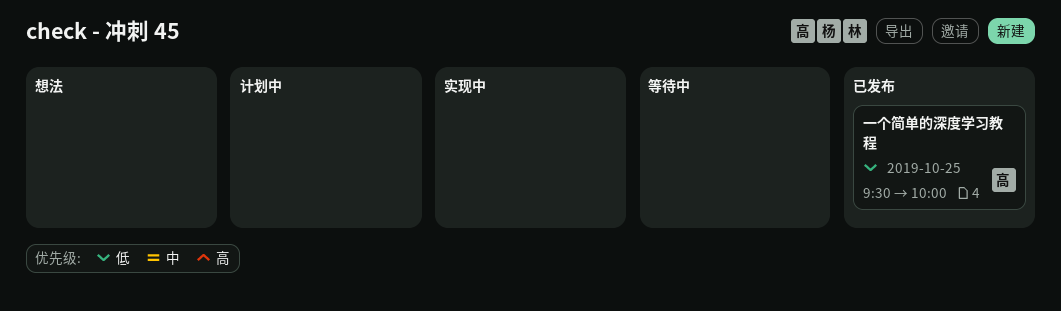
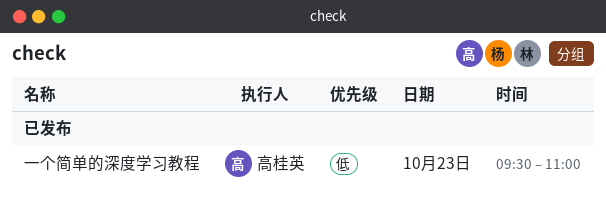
一个简单的深度学习教程, day: Oct 25 -> Oct 23
一个简单的深度学习教程, ends: 10:00 -> 11:00

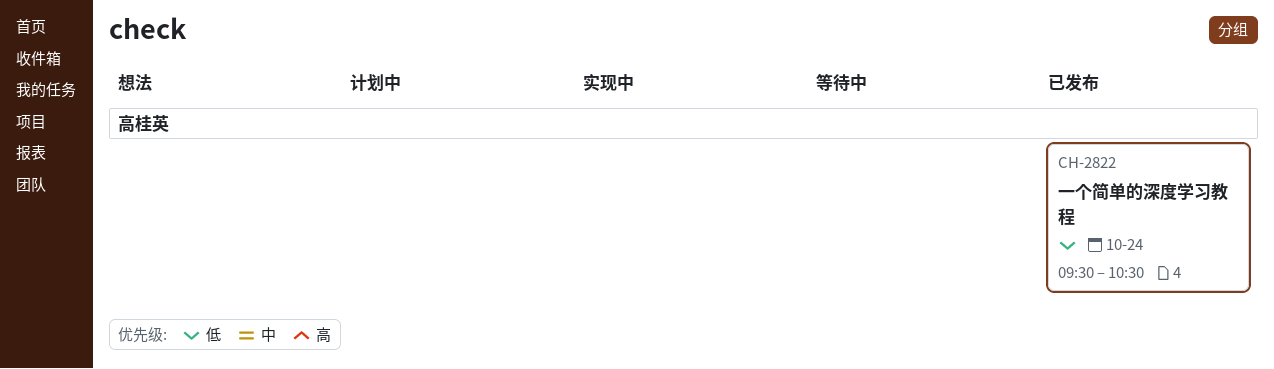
一个简单的深度学习教程, day: Oct 23 -> Oct 24
一个简单的深度学习教程, ends: 11:00 -> 10:30

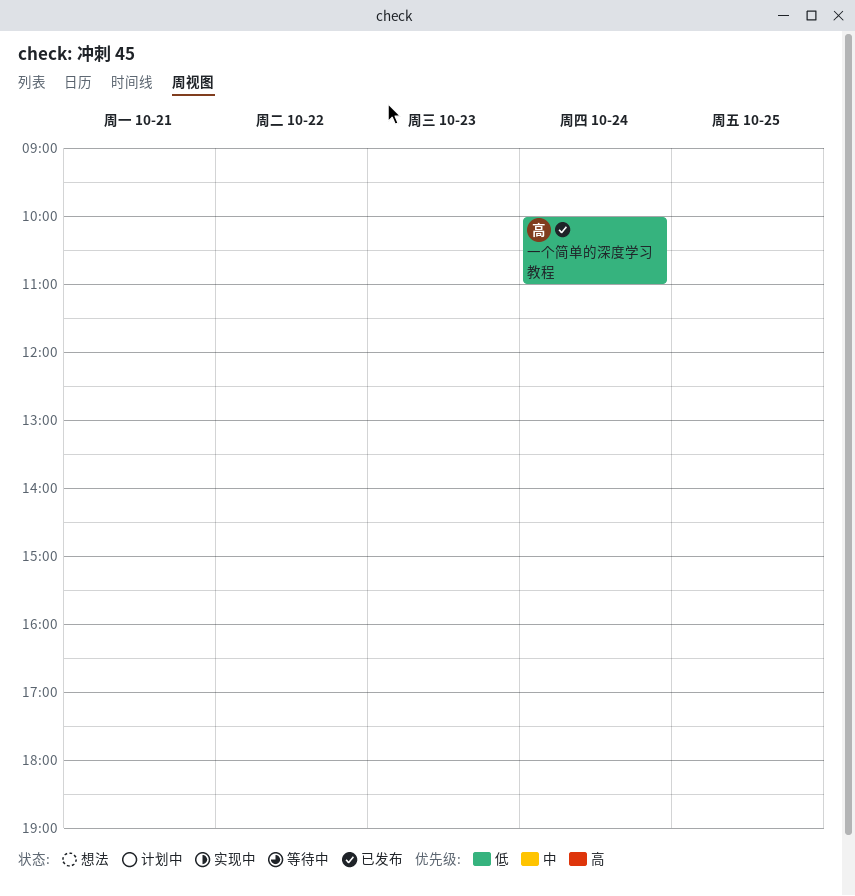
一个简单的深度学习教程, begins: 09:30 -> 10:00
一个简单的深度学习教程, ends: 10:30 -> 11:00

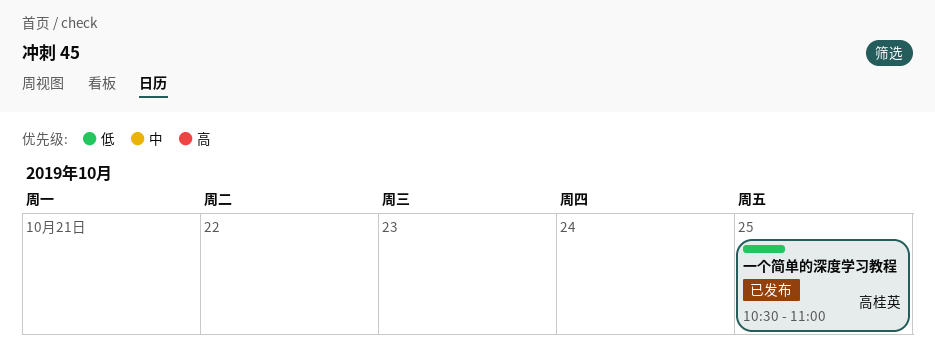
一个简单的深度学习教程, day: Oct 24 -> Oct 25
一个简单的深度学习教程, begins: 10:00 -> 10:30

